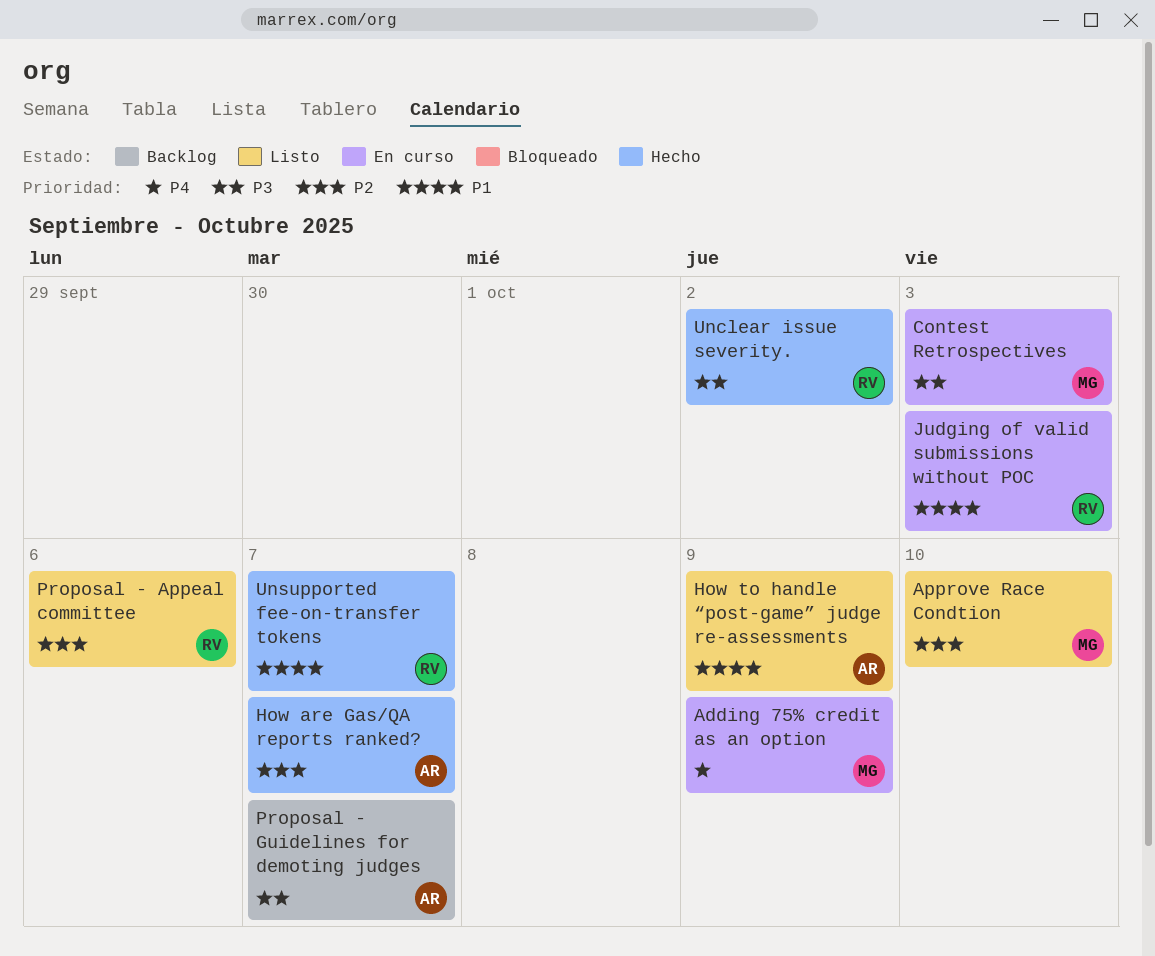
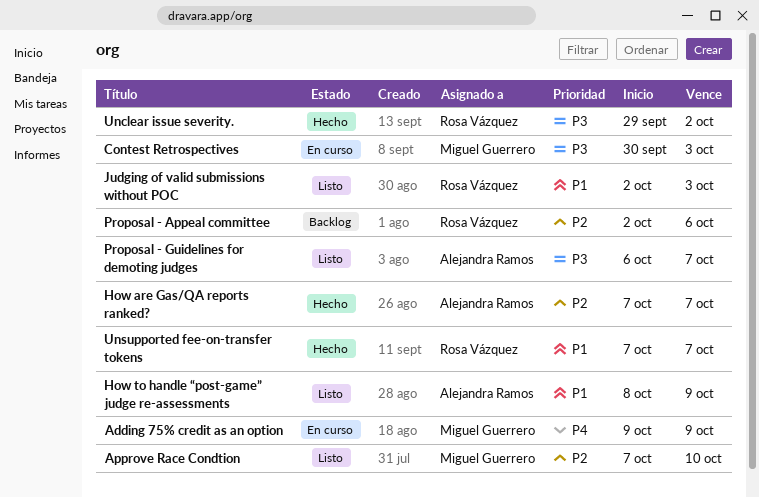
Judging of valid submissions without POC, status: En curso -> Listo
Proposal - Appeal committee, status: Listo -> Backlog
Proposal - Guidelines for demoting judges, status: Backlog -> Listo

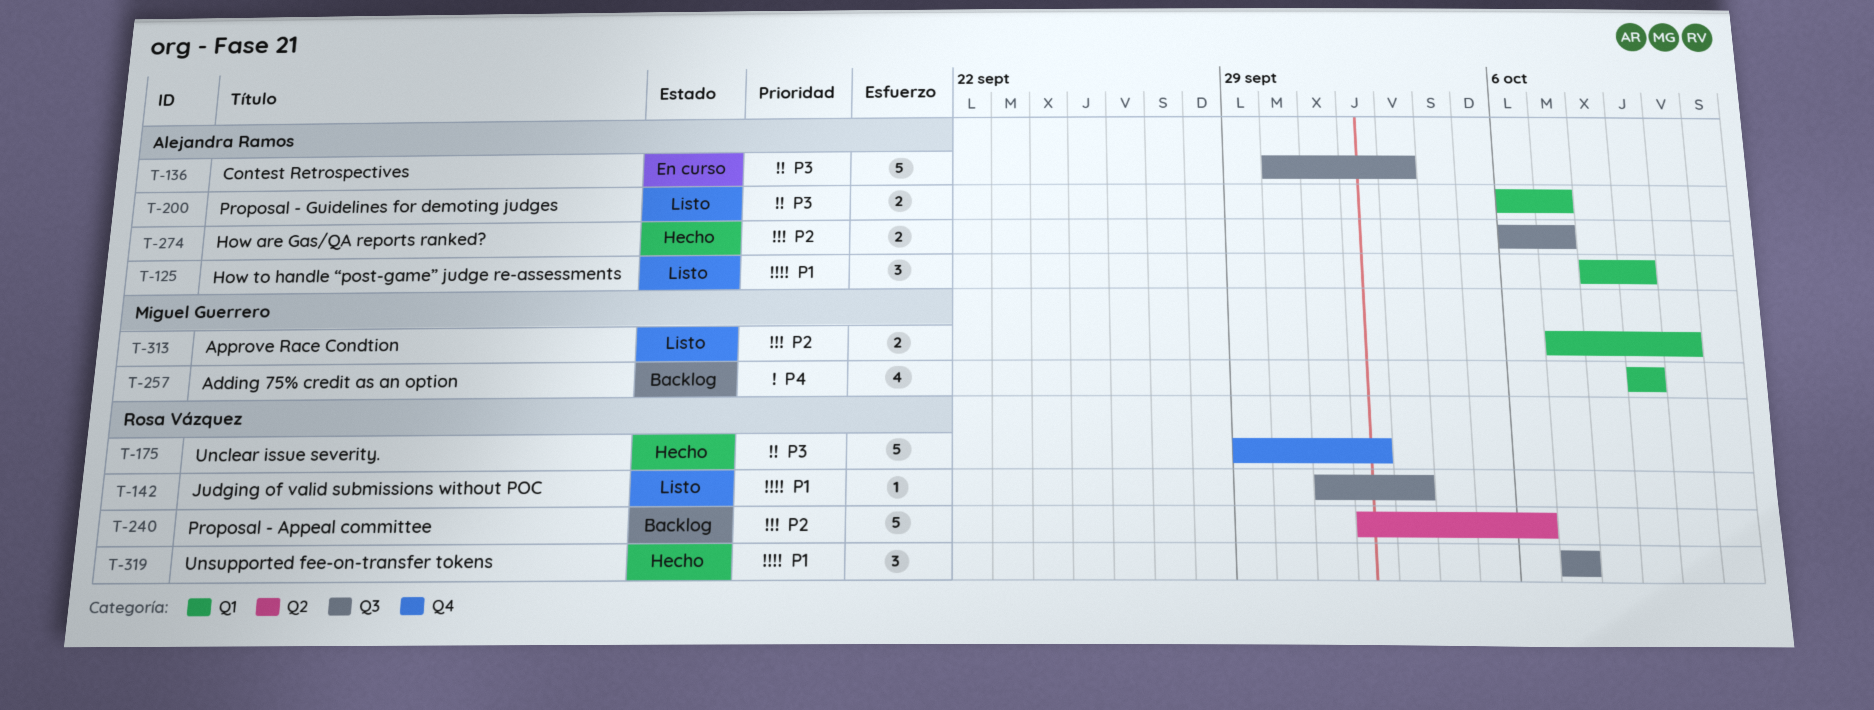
Adding 75% credit as an option, status: En curso -> Backlog
Contest Retrospectives, owner: Miguel Guerrero -> Alejandra Ramos
How are Gas/QA reports ranked?, start: Oct 7 -> Oct 6
Judging of valid submissions without POC, start: Oct 2 -> Oct 1

